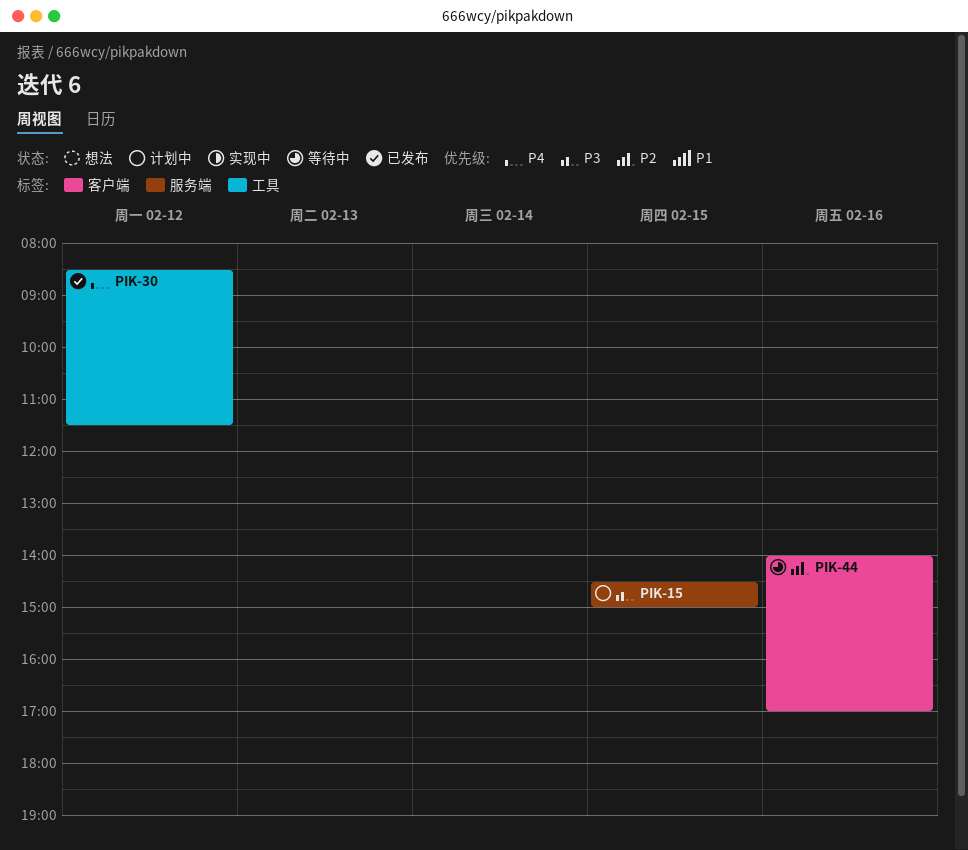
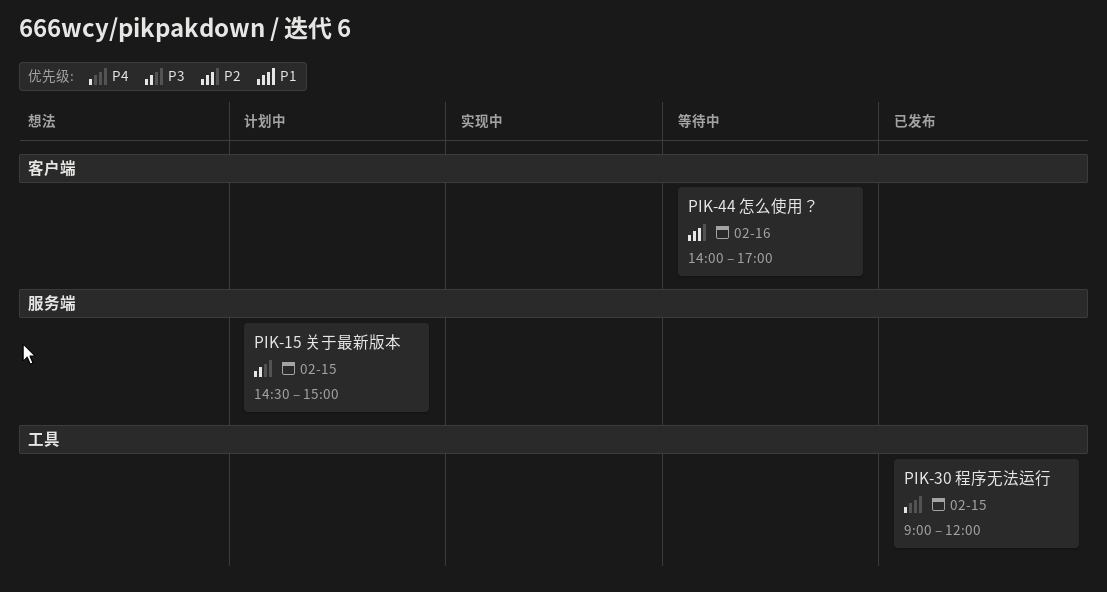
PIK-30, day: Feb 12 -> Feb 15
PIK-30, begins: 08:30 -> 09:00
PIK-30, ends: 11:30 -> 12:00

